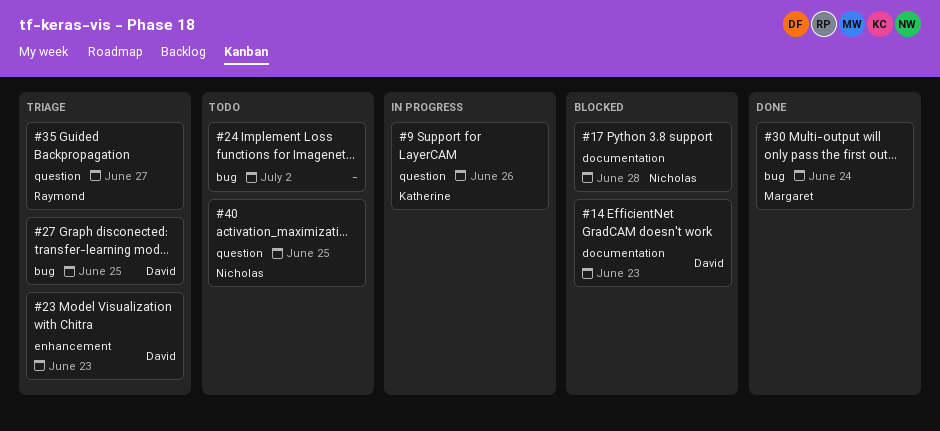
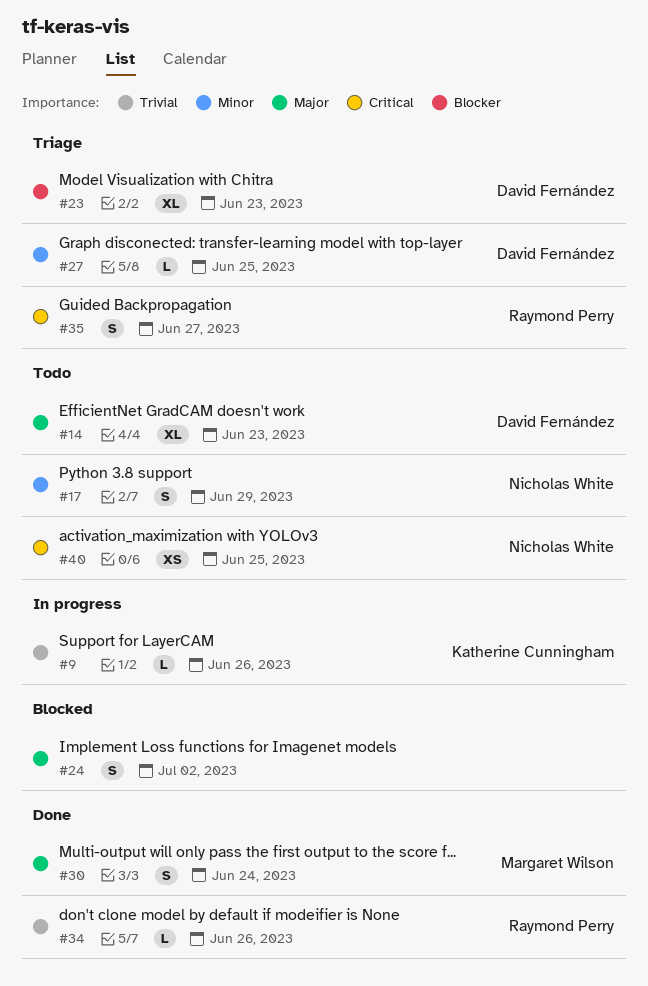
#14, status: Blocked -> Todo
#17, status: Blocked -> Todo
#17, due: Jun 28 -> Jun 29
#24, status: Todo -> Blocked
#34: none -> present

